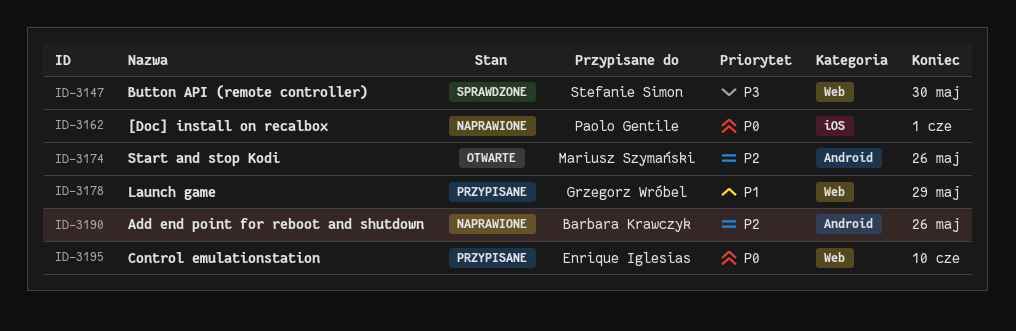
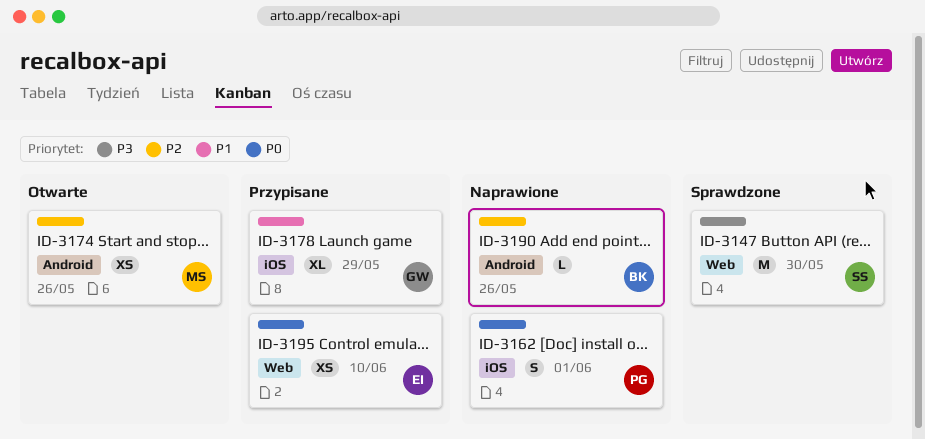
ID-3178, label: Web -> iOS

